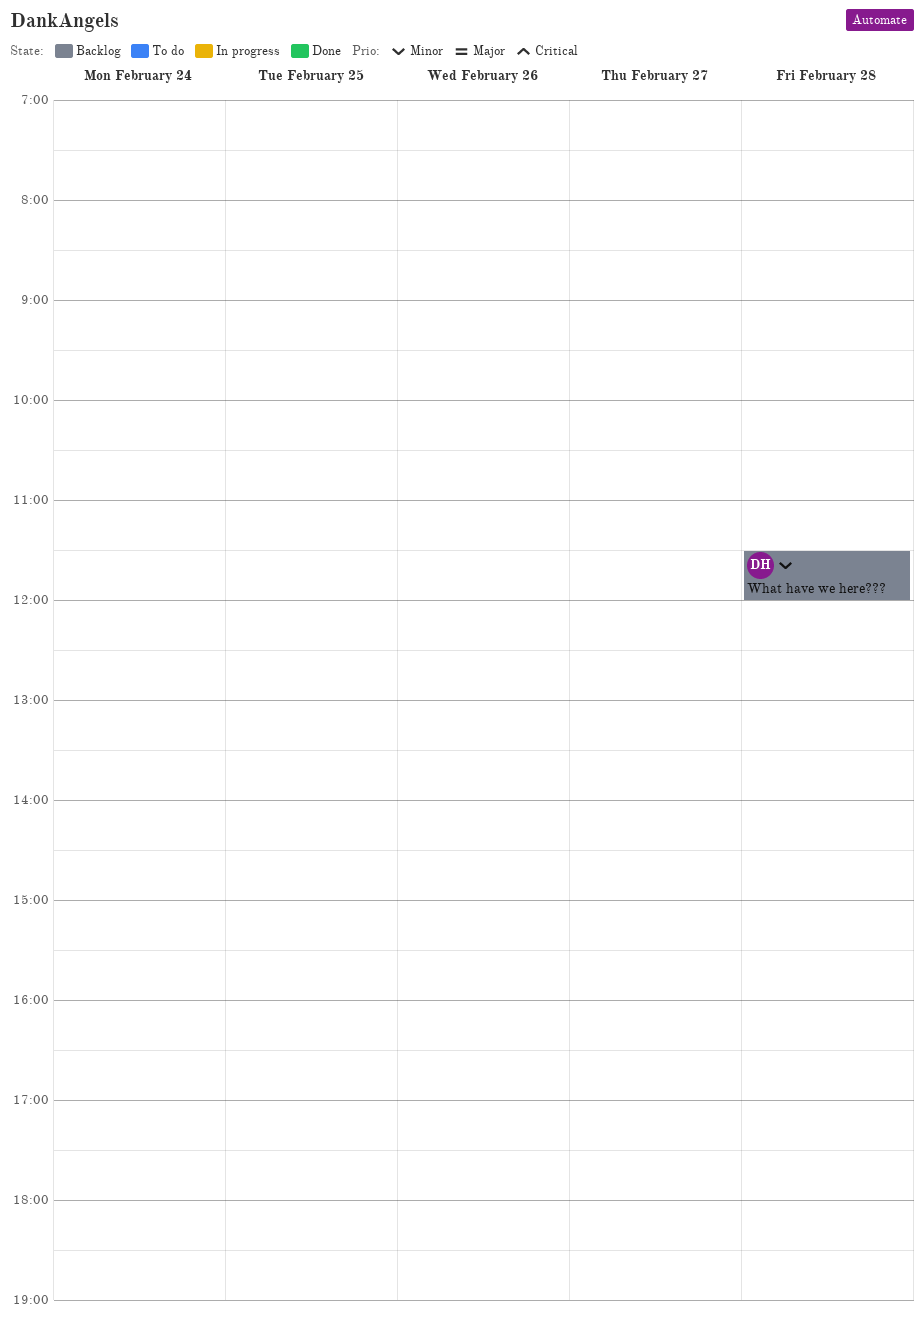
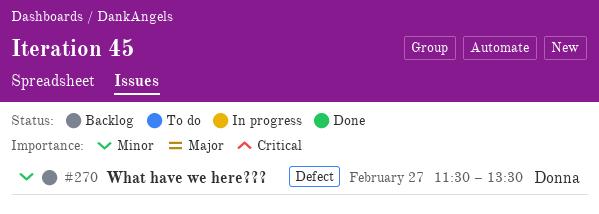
What have we here???, day: Feb 28 -> Feb 27
What have we here???, ends: 12:00 -> 13:30

